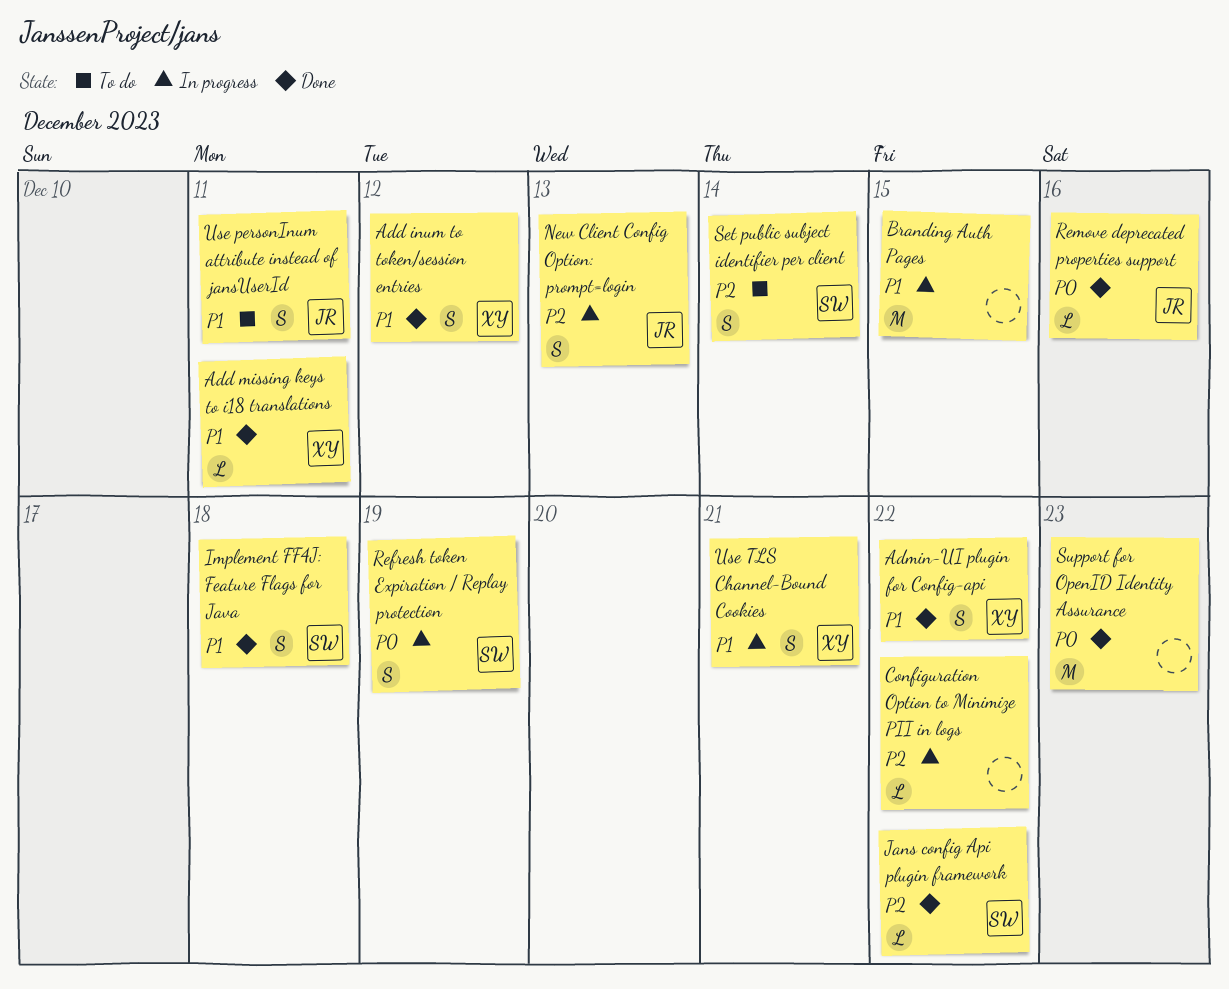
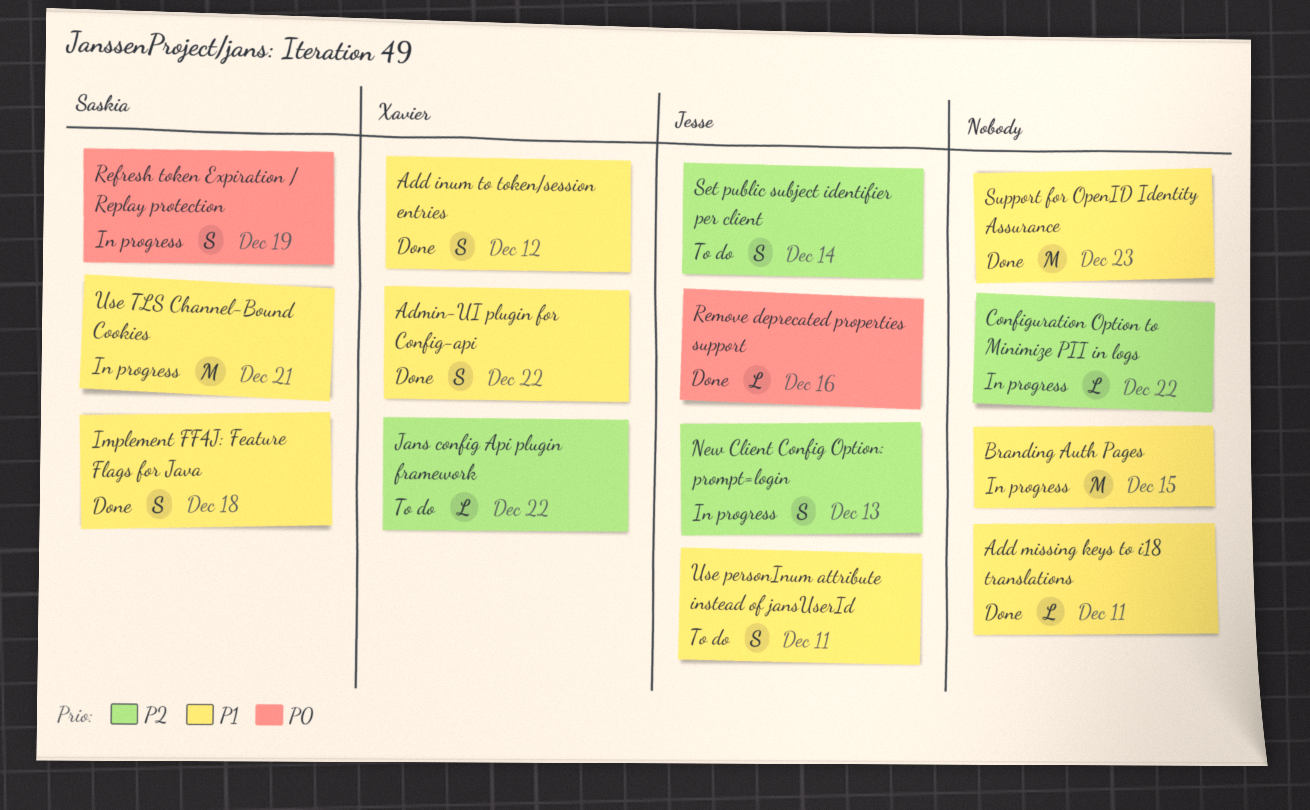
Add missing keys to i18 translations, owner: Xavier -> none
Jans config Api plugin framework, status: Done -> To do
Jans config Api plugin framework, owner: Saskia -> Xavier
Set public subject identifier per client, owner: Saskia -> Jesse
Support for OpenID Identity Assurance, priority: P0 -> P1
Use TLS Channel-Bound Cookies, owner: Xavier -> Saskia
Use TLS Channel-Bound Cookies, estimate: S -> M

